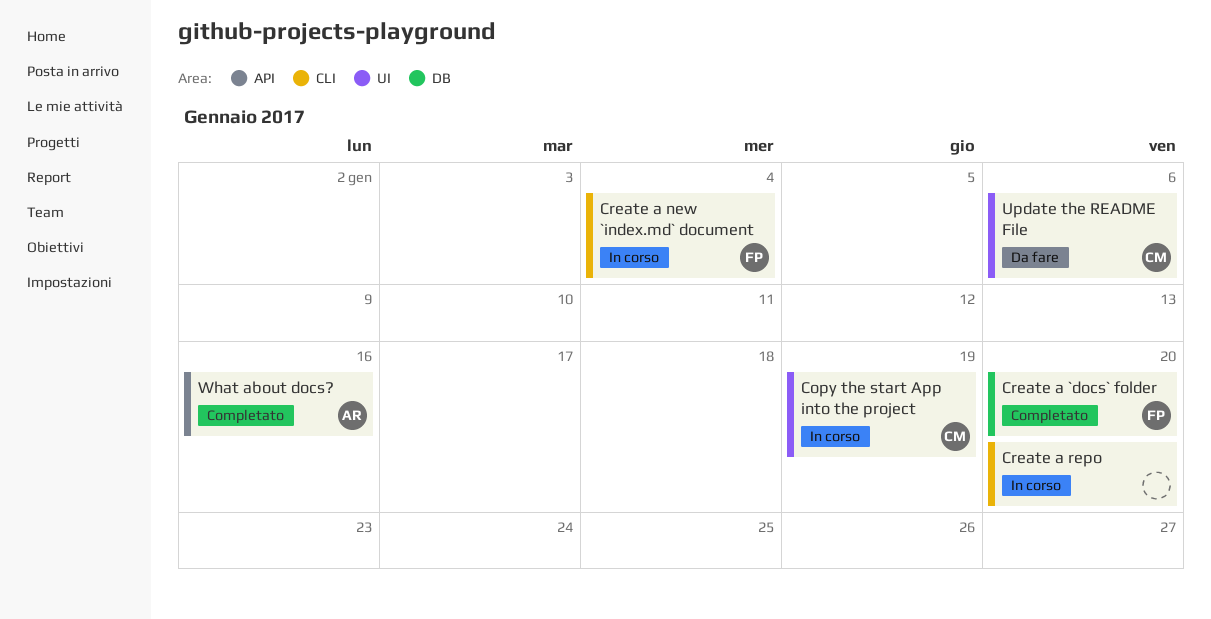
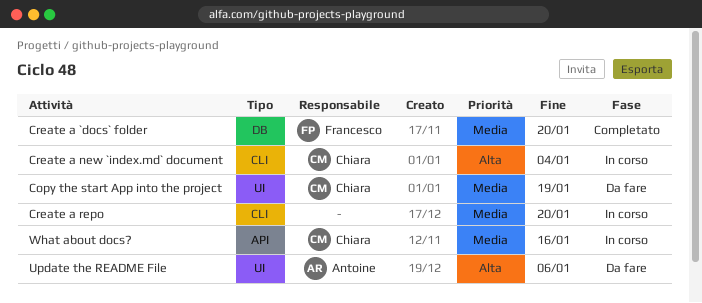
Copy the start App into the project, status: In corso -> Da fare
Create a new `index.md` document, owner: Francesco -> Chiara
Update the README File, owner: Chiara -> Antoine
What about docs?, status: Completato -> In corso
What about docs?, owner: Antoine -> Chiara

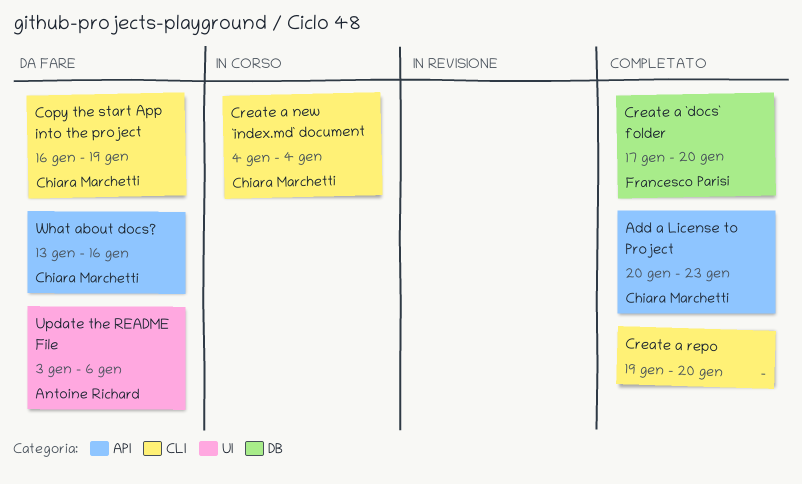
Add a License to Project: none -> present
Copy the start App into the project, label: UI -> CLI
Create a repo, status: In corso -> Completato
What about docs?, status: In corso -> Da fare

